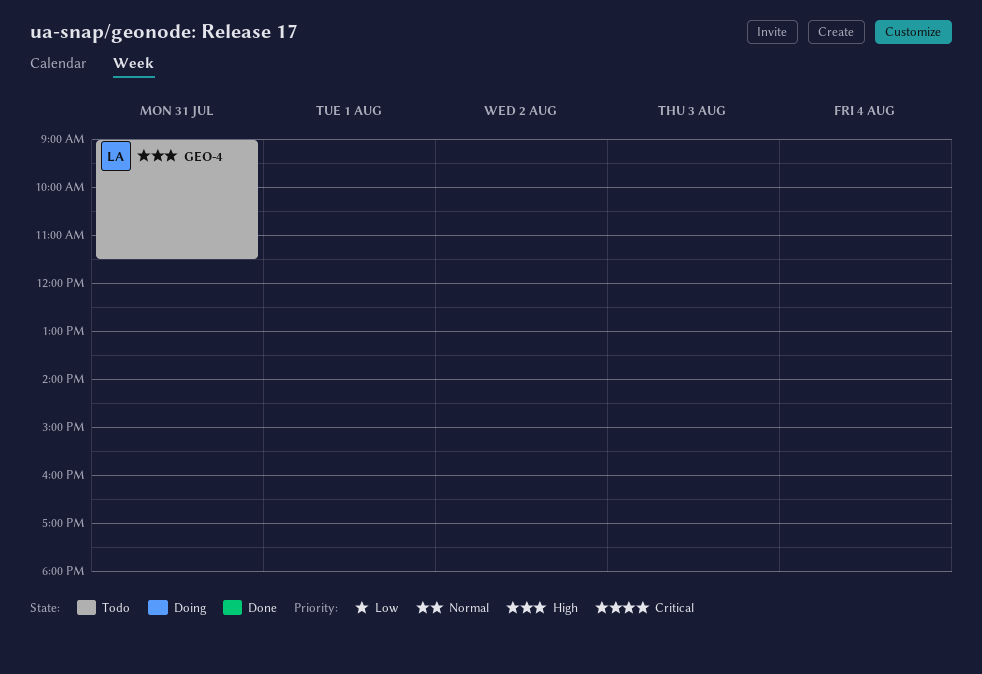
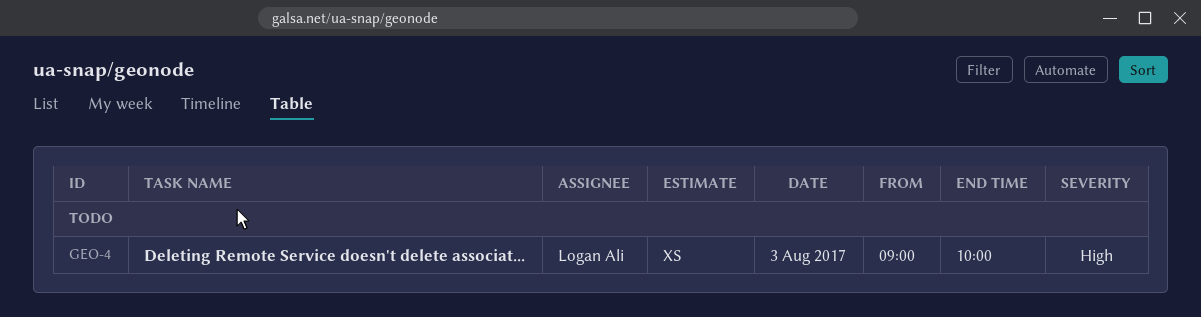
GEO-4, day: Jul 31 -> Aug 3
GEO-4, ends: 11:30 -> 10:00

